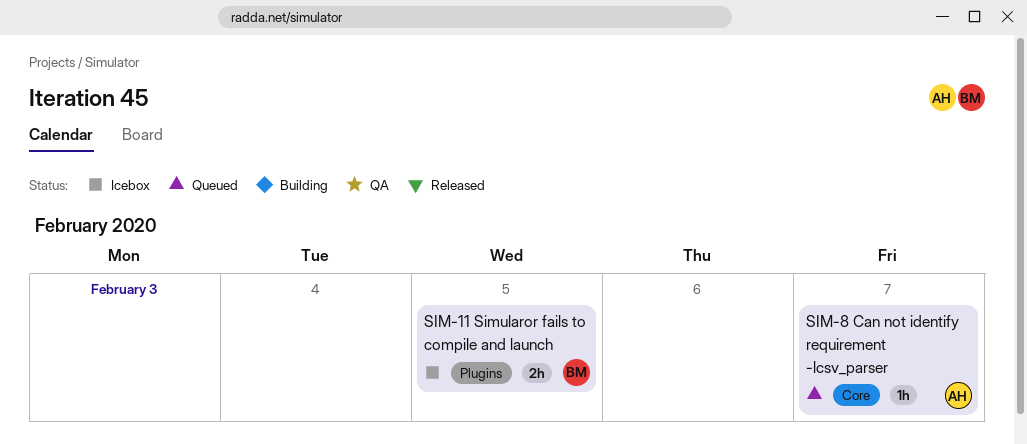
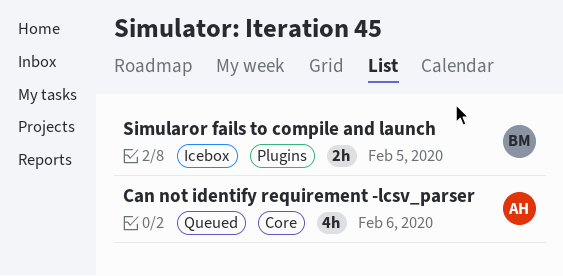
Can not identify requirement -lcsv_parser, estimate: 1h -> 4h
Can not identify requirement -lcsv_parser, day: Feb 7 -> Feb 6

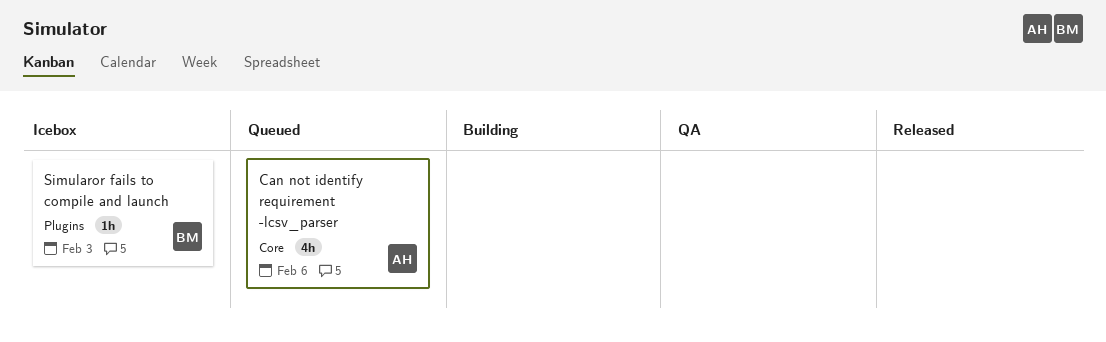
Simularor fails to compile and launch, estimate: 2h -> 1h
Simularor fails to compile and launch, day: Feb 5 -> Feb 3

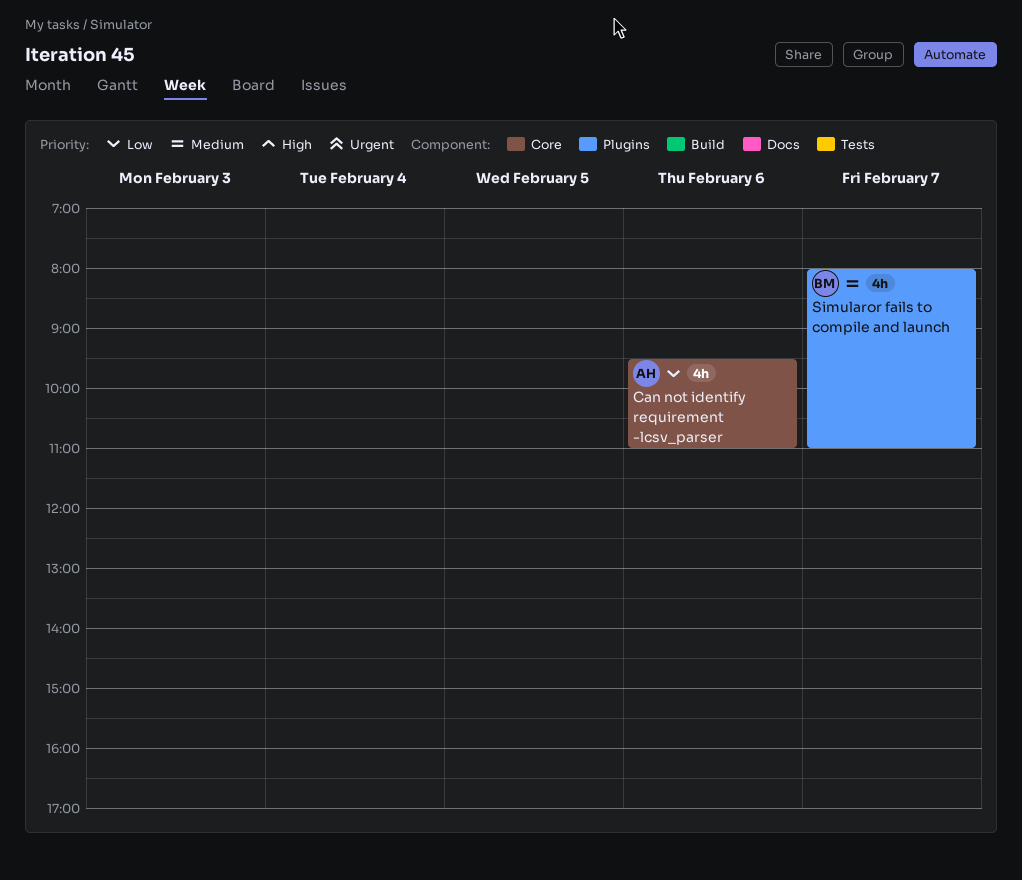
Simularor fails to compile and launch, estimate: 1h -> 4h
Simularor fails to compile and launch, day: Feb 3 -> Feb 7

